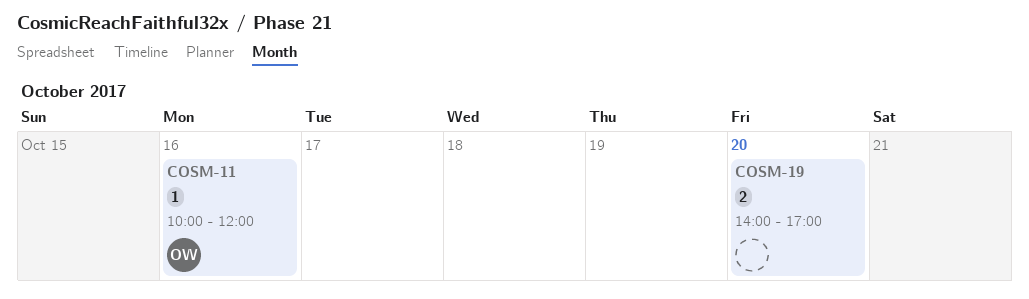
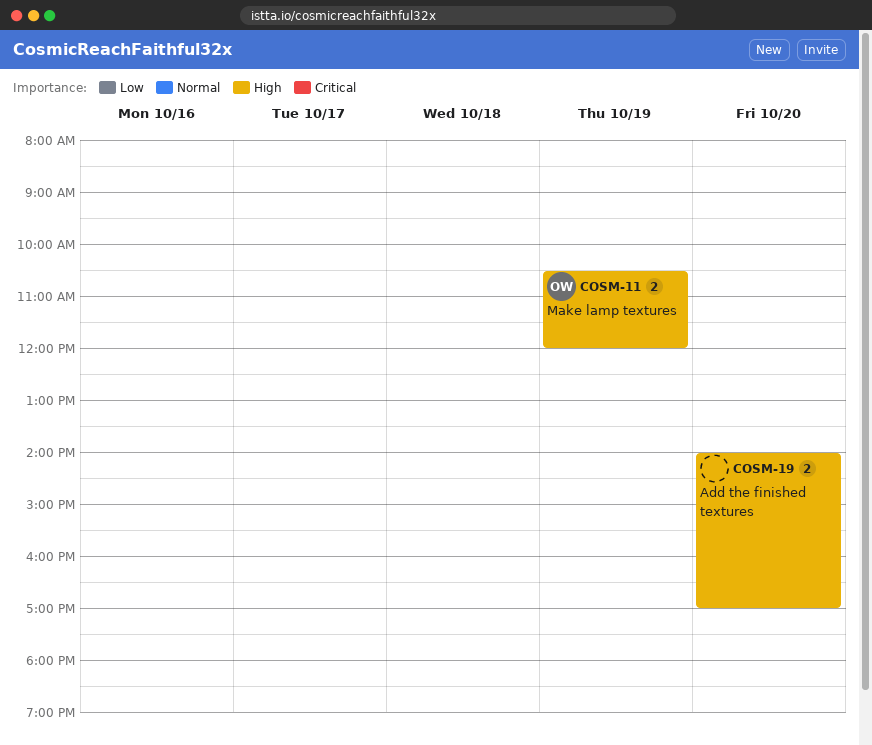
COSM-11, estimate: 1 -> 2
COSM-11, day: Oct 16 -> Oct 19
COSM-11, begins: 10:00 -> 10:30

